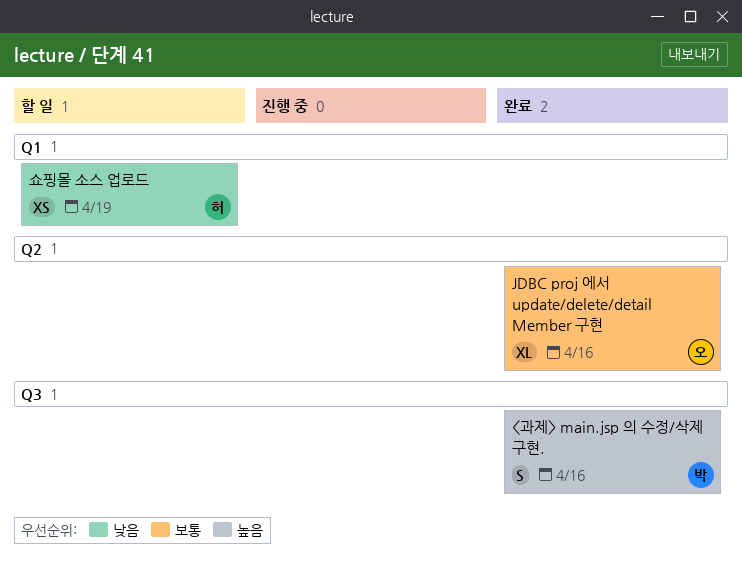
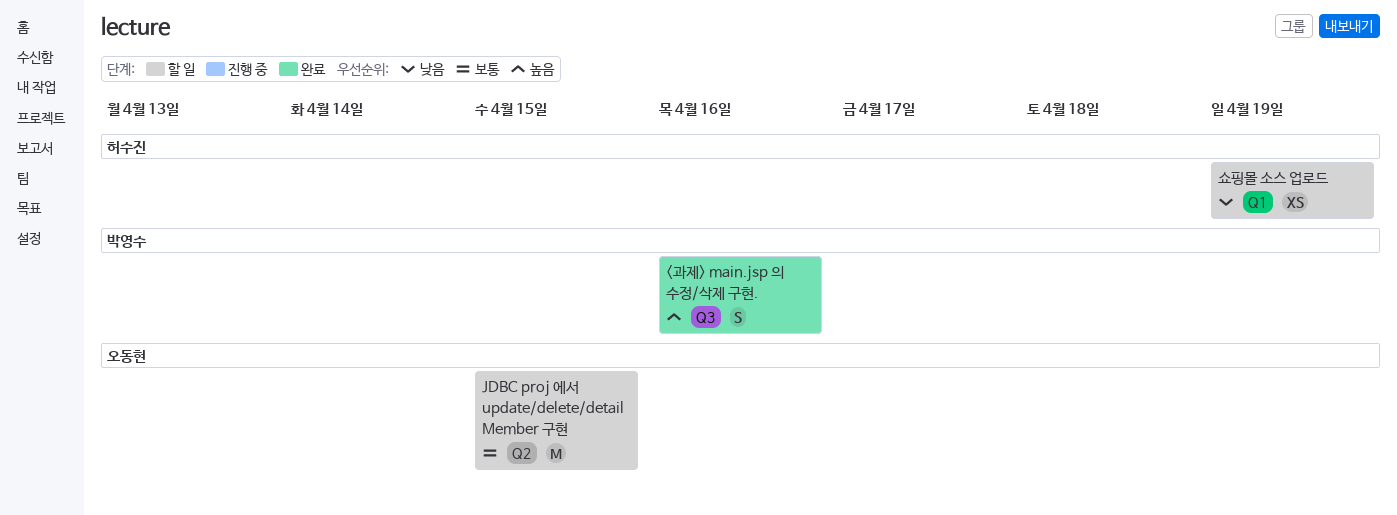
JDBC proj 에서 update/delete/detail Member 구현, status: 완료 -> 할 일
JDBC proj 에서 update/delete/detail Member 구현, estimate: XL -> M
JDBC proj 에서 update/delete/detail Member 구현, due: Apr 16 -> Apr 15

